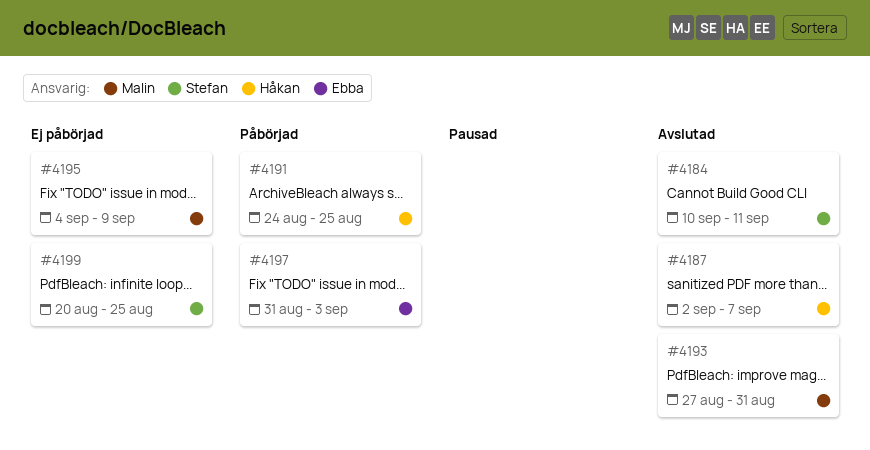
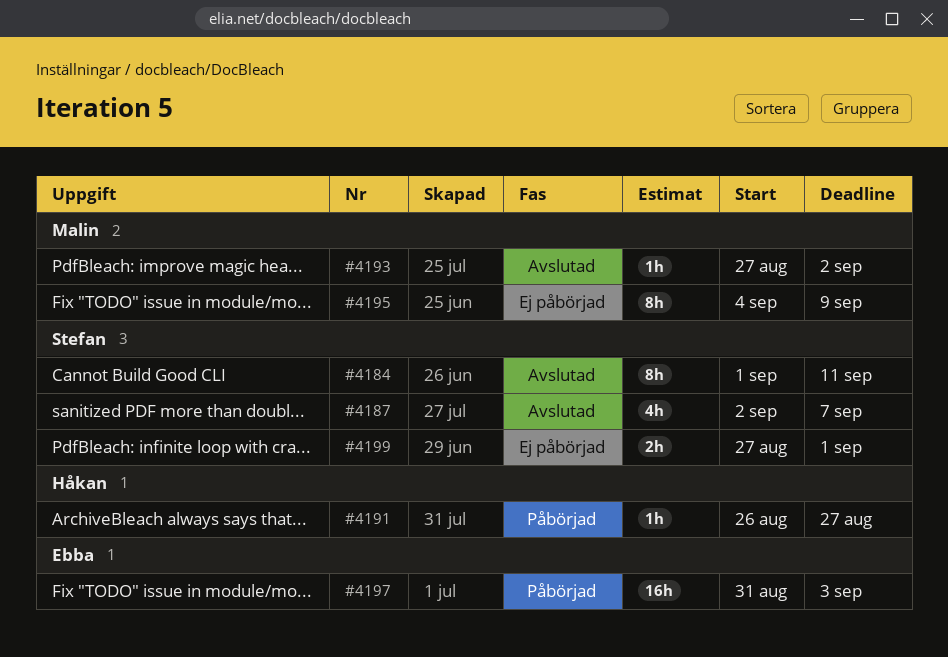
#4184, start: Sep 10 -> Sep 1
#4187, owner: Håkan -> Stefan
#4191, start: Aug 24 -> Aug 26
#4191, due: Aug 25 -> Aug 27
#4193, due: Aug 31 -> Sep 2
#4199, start: Aug 20 -> Aug 27
#4199, due: Aug 25 -> Sep 1

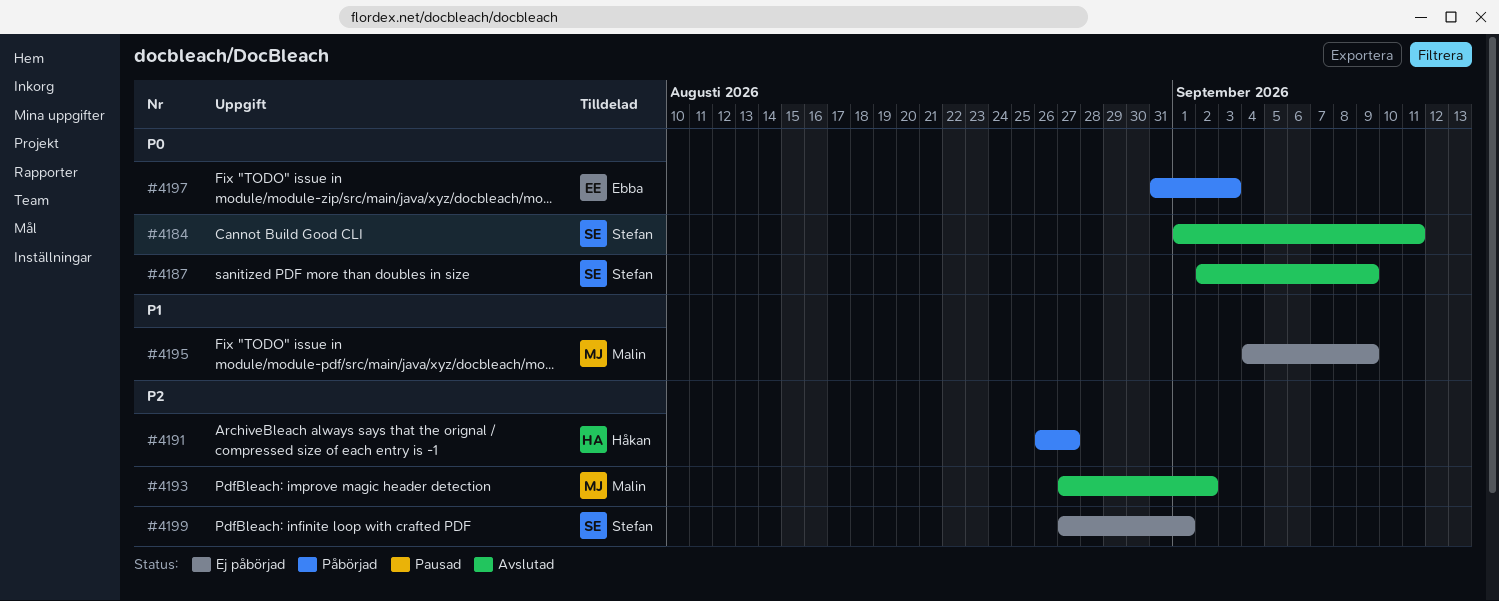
#4187, due: Sep 7 -> Sep 9

